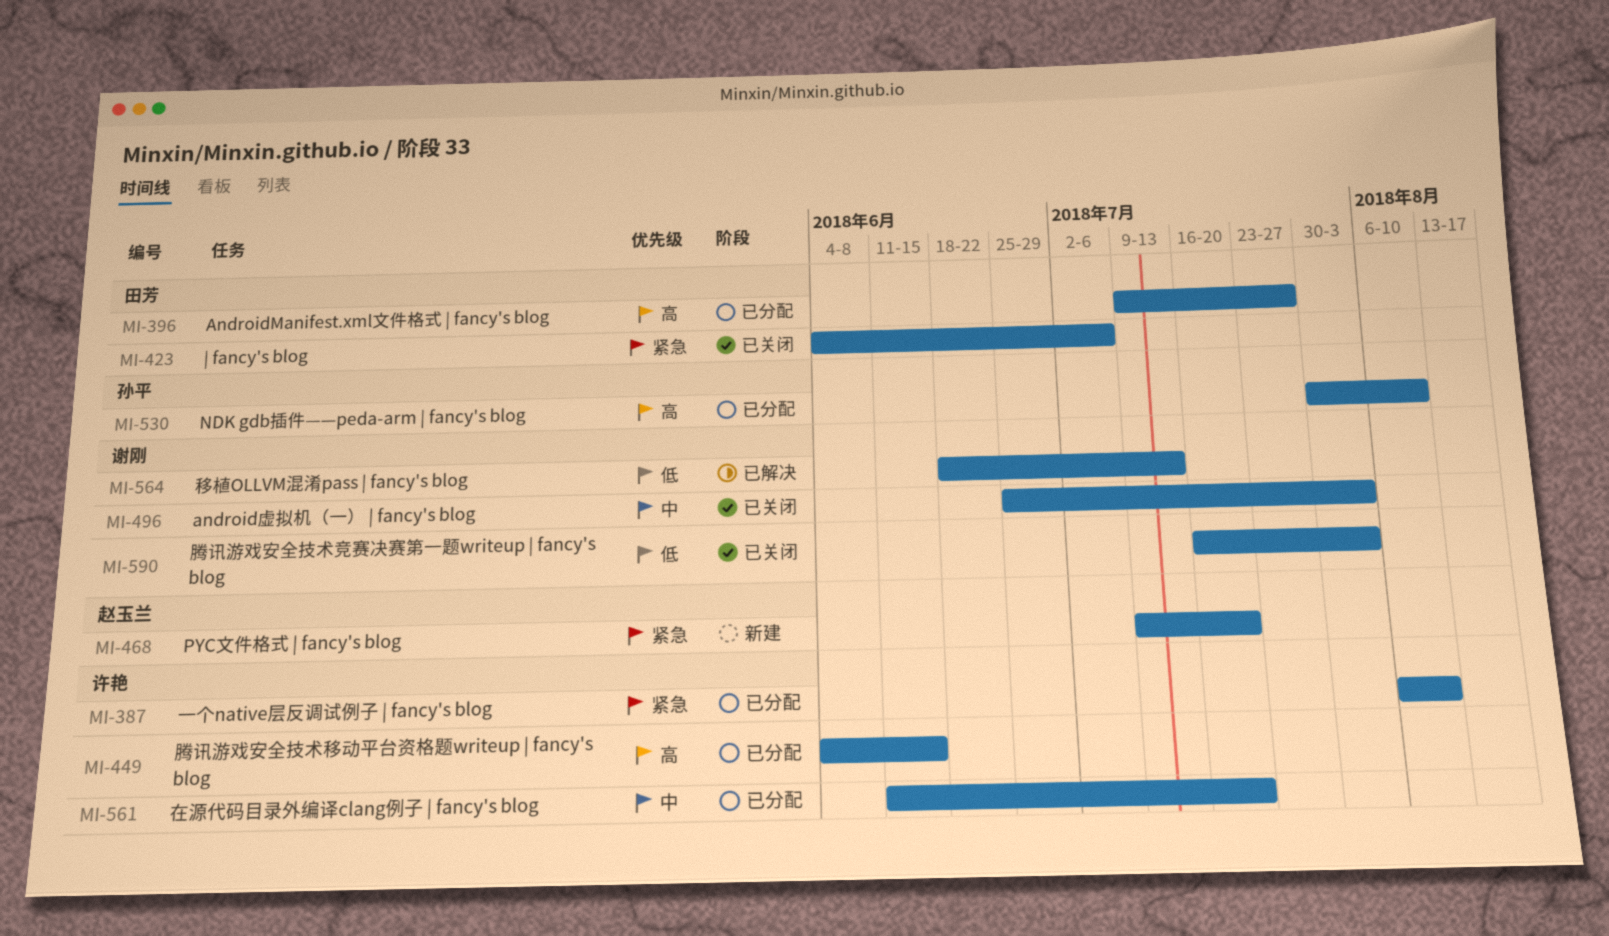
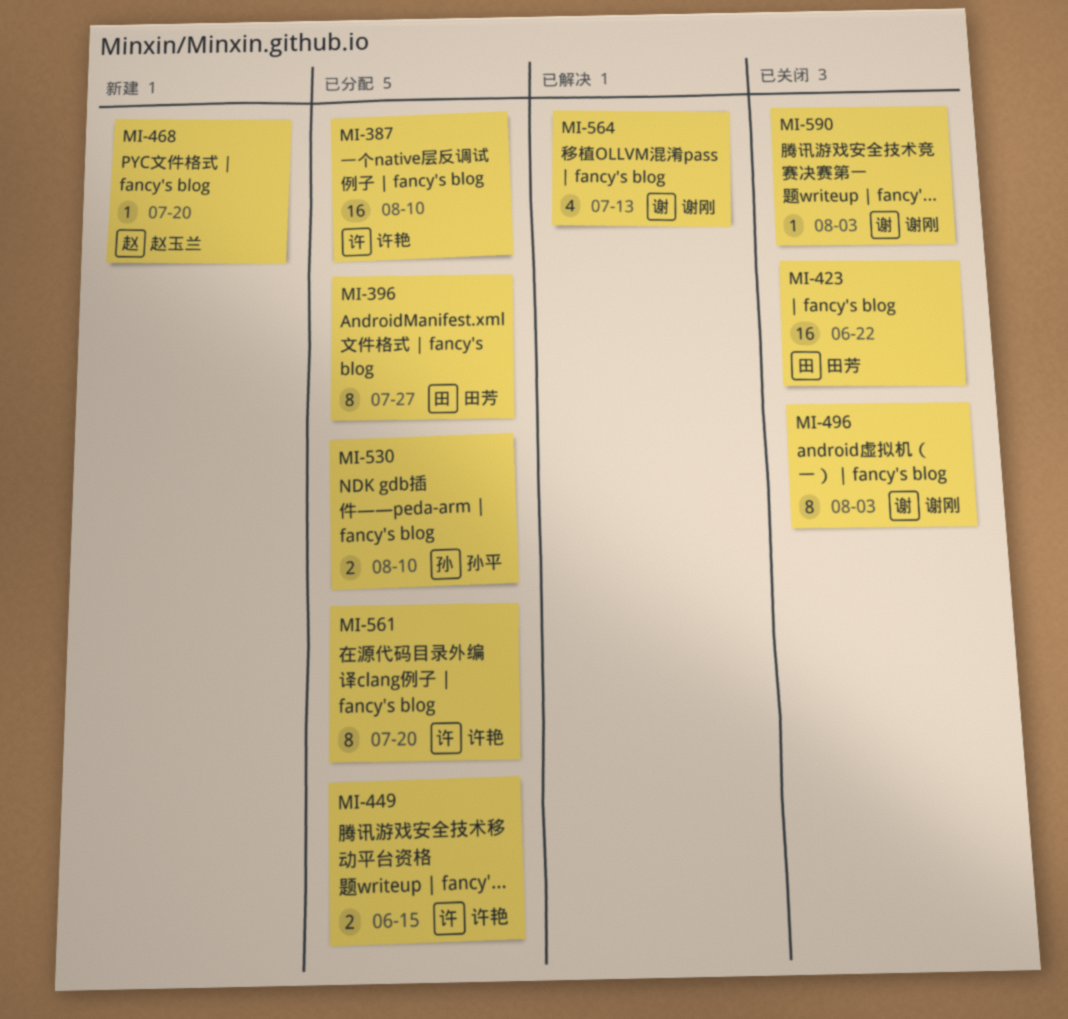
MI-423, due: Jul 6 -> Jun 22

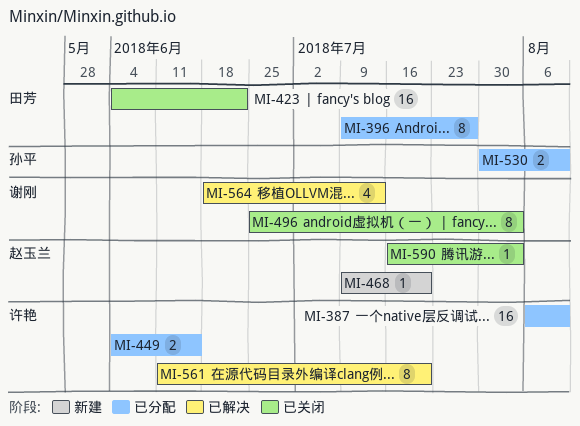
MI-561, status: 已分配 -> 已解决
MI-590, owner: 谢刚 -> 赵玉兰

